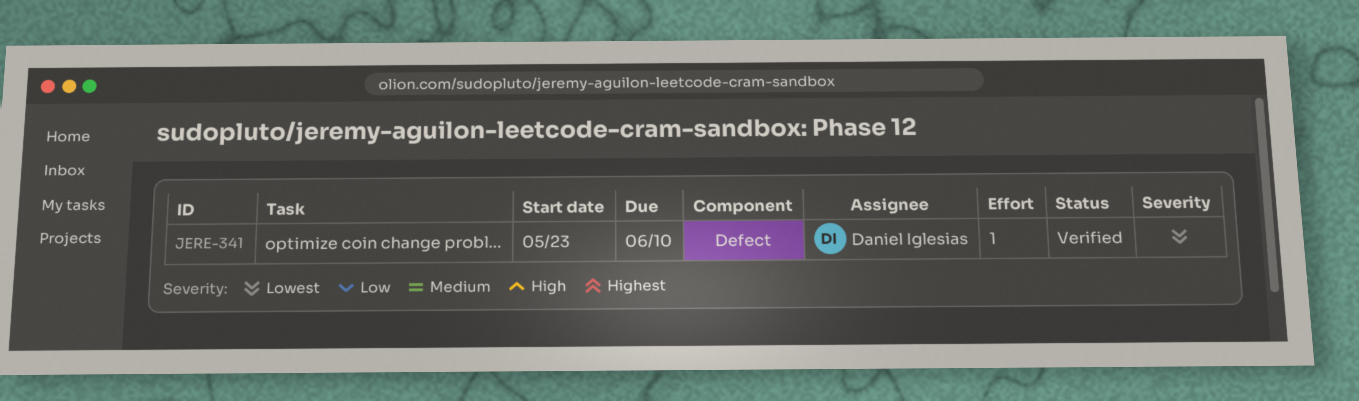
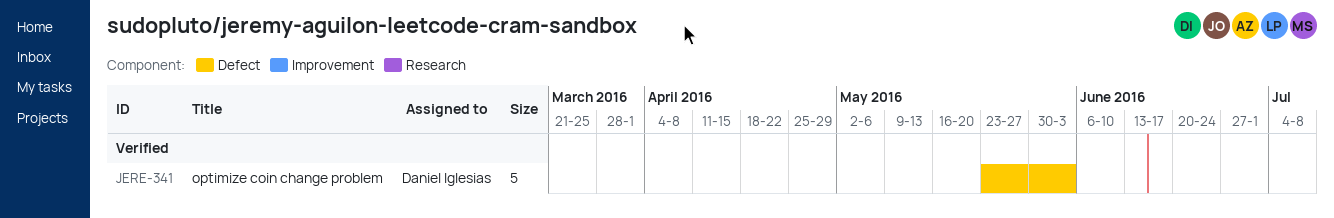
JERE-341, estimate: 1 -> 5
JERE-341, due: Jun 10 -> Jun 3

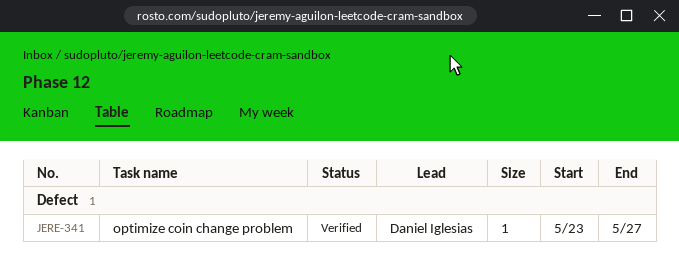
JERE-341, estimate: 5 -> 1
JERE-341, due: Jun 3 -> May 27

